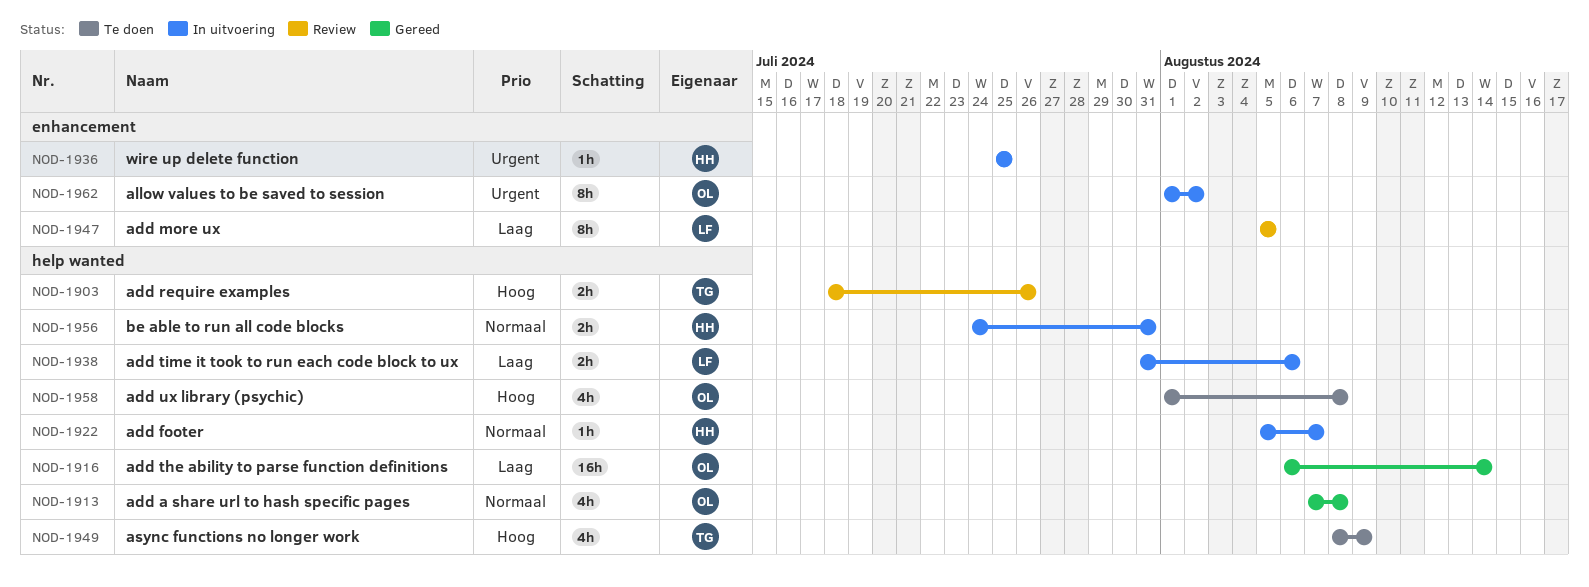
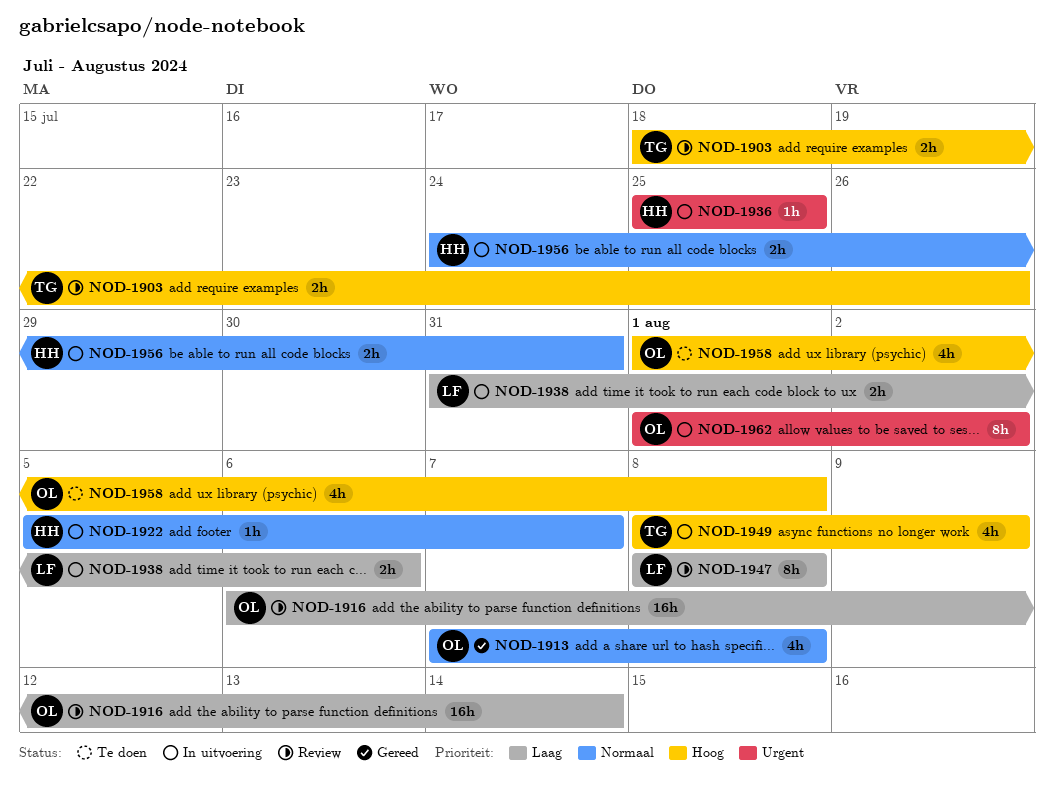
NOD-1916, status: Gereed -> Review
NOD-1947, start: Aug 5 -> Aug 8
NOD-1947, due: Aug 5 -> Aug 8
NOD-1949, status: Te doen -> In uitvoering

